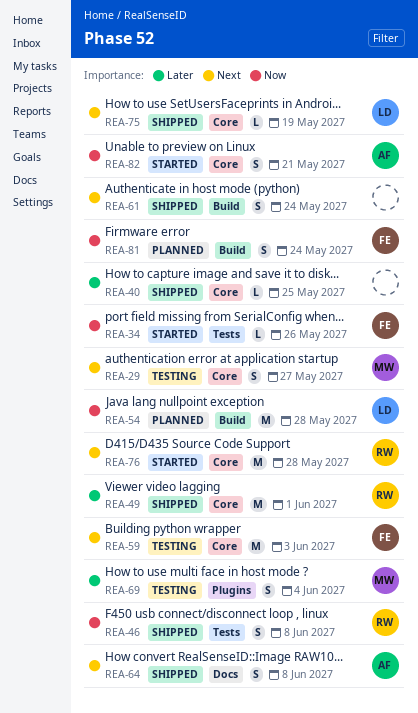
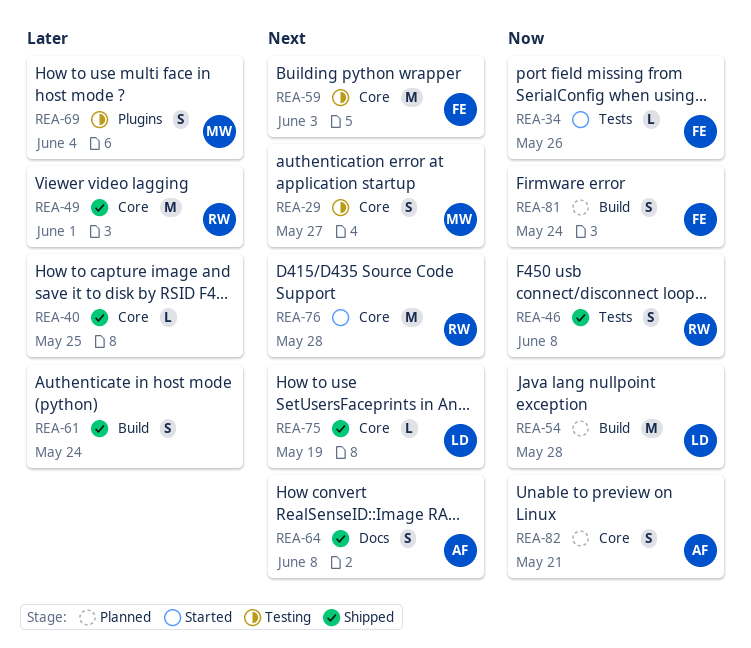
REA-61, priority: Next -> Later
REA-82, status: Started -> Planned

